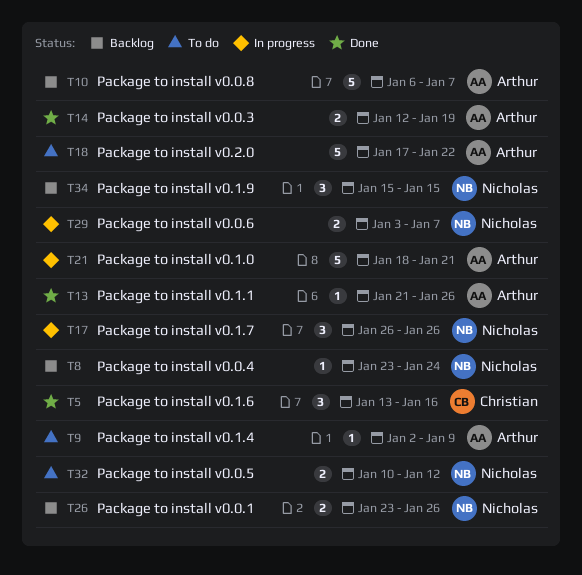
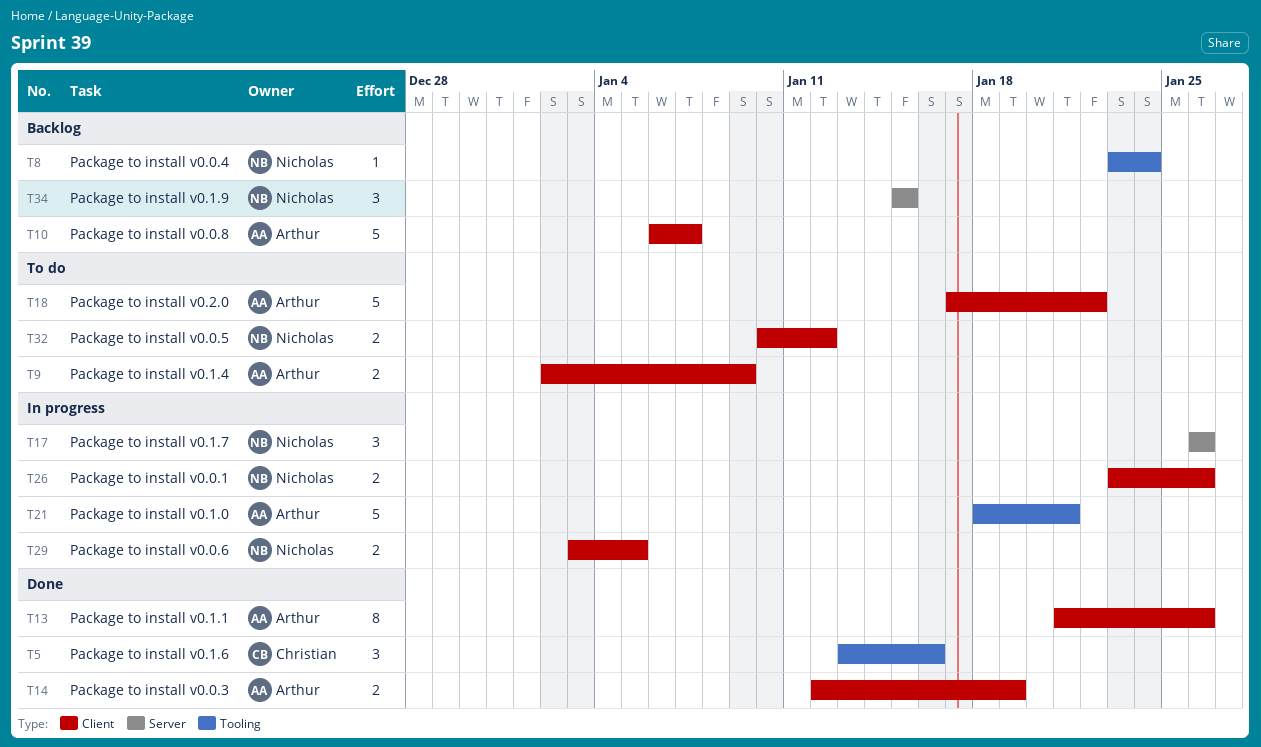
T9, estimate: 1 -> 2
T13, estimate: 1 -> 8
T26, status: Backlog -> In progress
T29, due: Jan 7 -> Jan 5

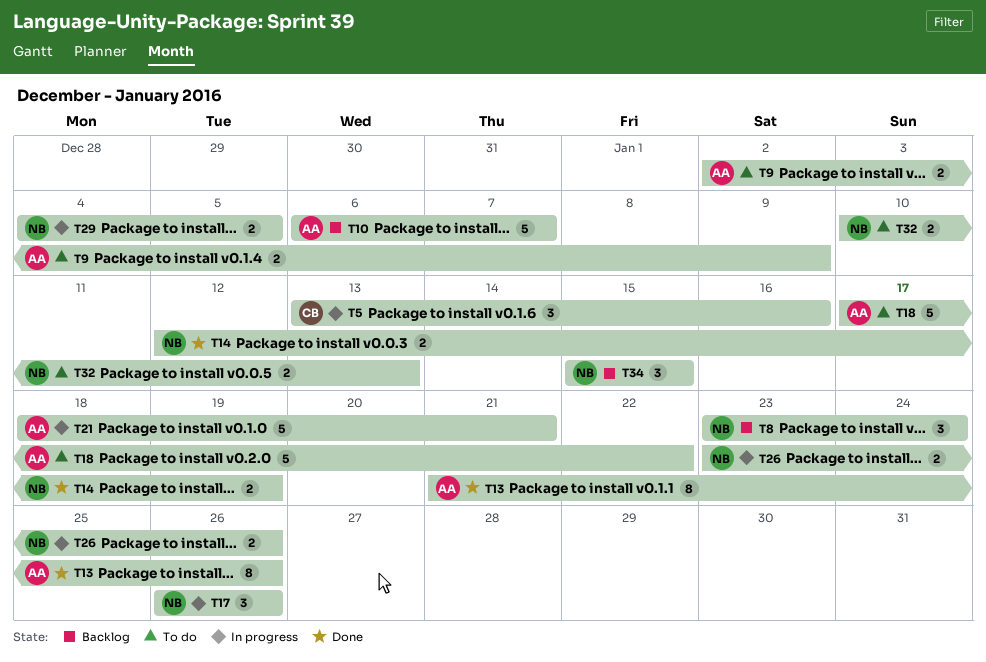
T5, status: Done -> In progress
T8, estimate: 1 -> 3
T14, owner: Arthur -> Nicholas
T29, start: Jan 3 -> Jan 4
T32, due: Jan 12 -> Jan 13

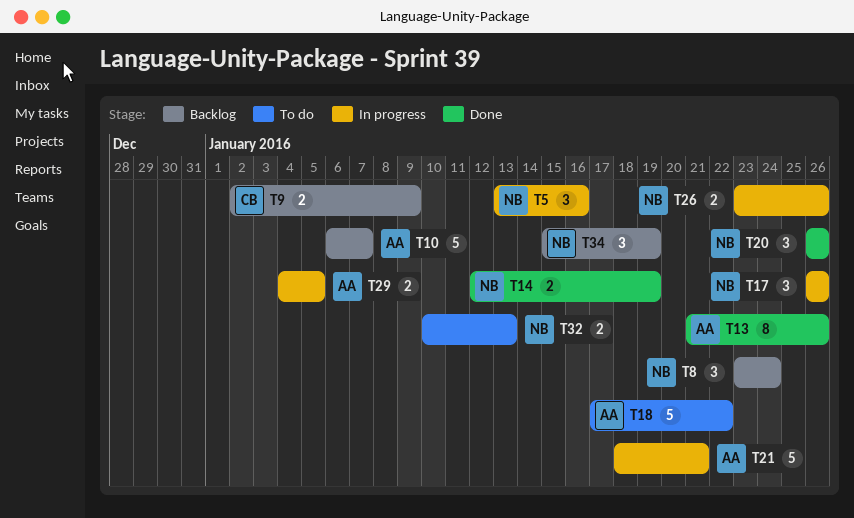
T5, owner: CB -> NB
T9, status: To do -> Backlog
T9, owner: AA -> CB
T20: none -> present
T29, owner: NB -> AA
T34, due: Jan 15 -> Jan 19

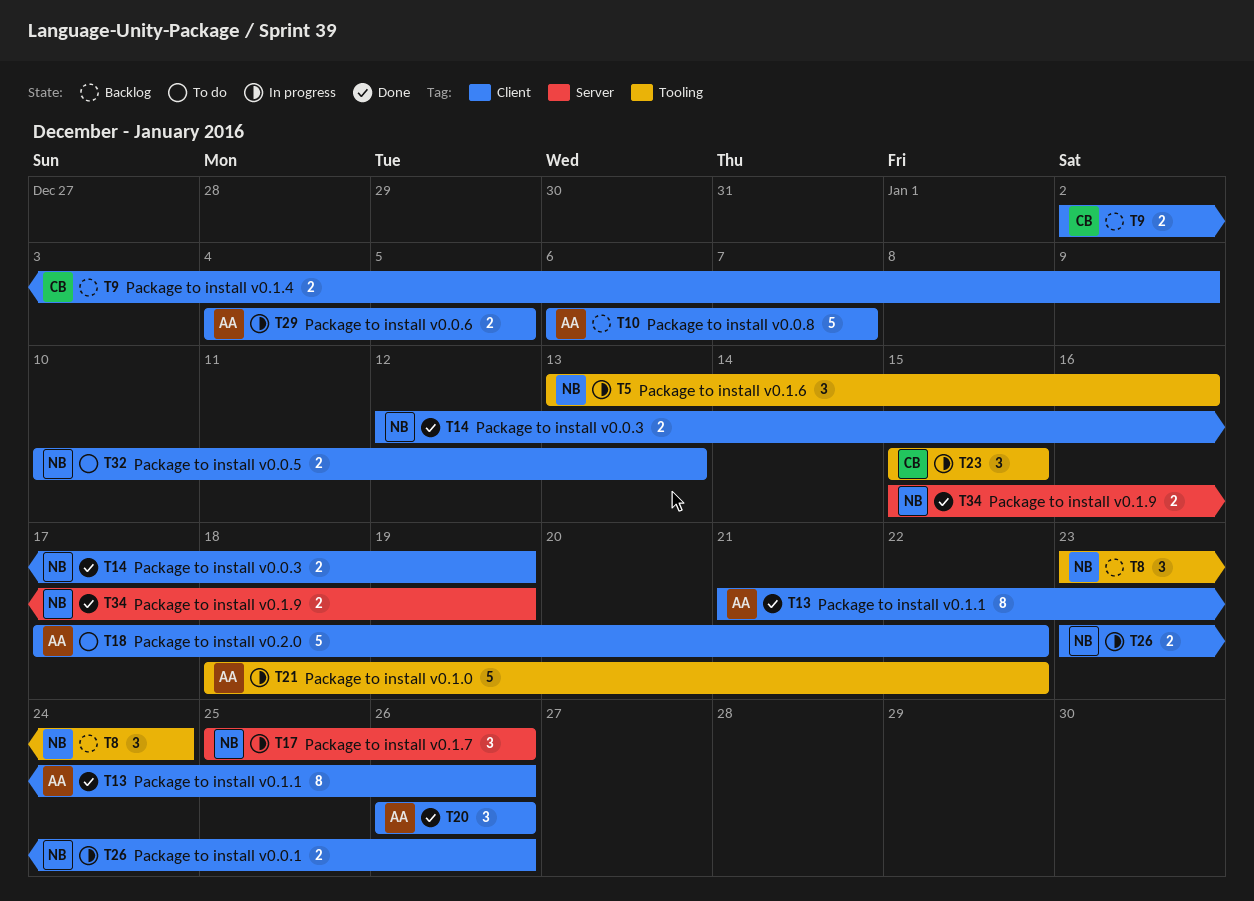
T17, start: Jan 26 -> Jan 25
T20, owner: NB -> AA
T21, due: Jan 21 -> Jan 22
T23: none -> present
T34, status: Backlog -> Done
T34, estimate: 3 -> 2

